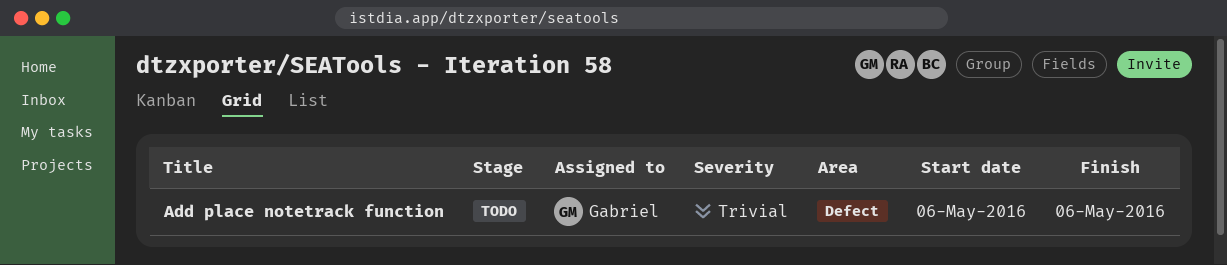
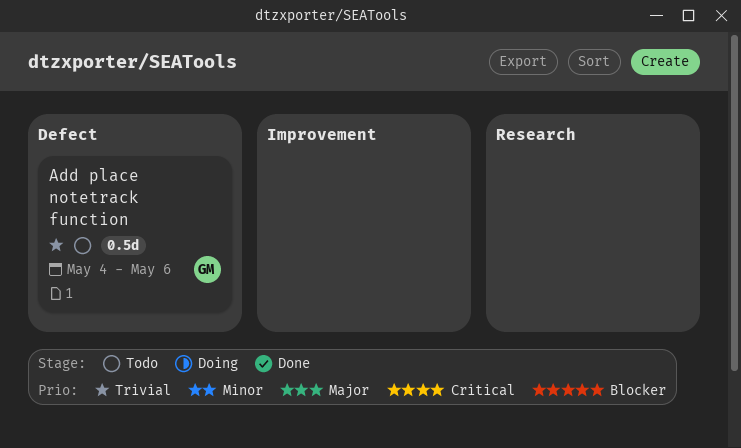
Add place notetrack function, start: May 6 -> May 4

